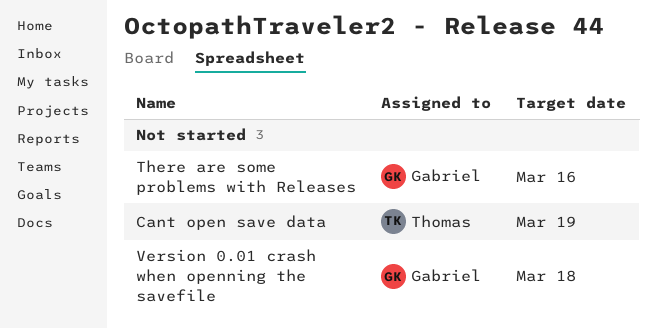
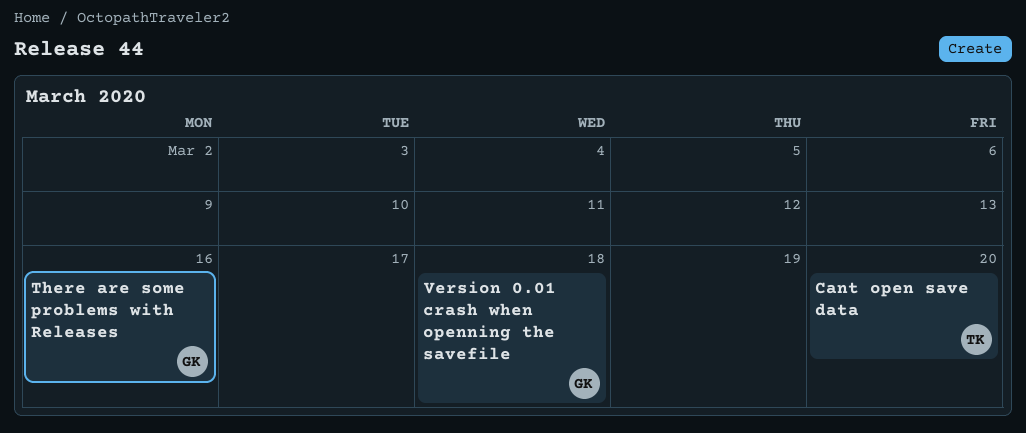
Cant open save data, due: Mar 19 -> Mar 20

